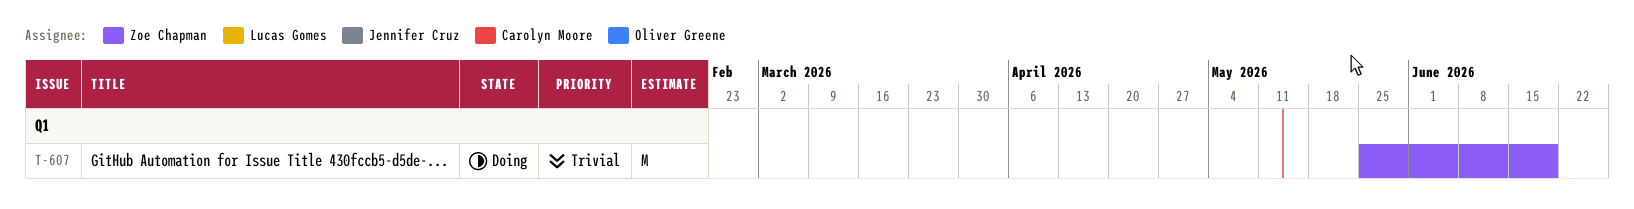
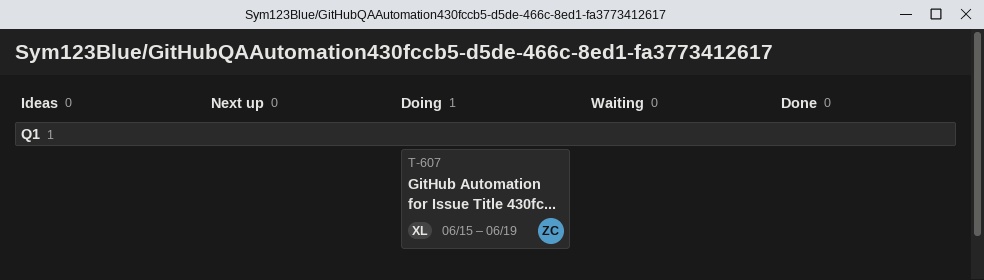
T-607, estimate: M -> XL
T-607, start: May 25 -> Jun 15

